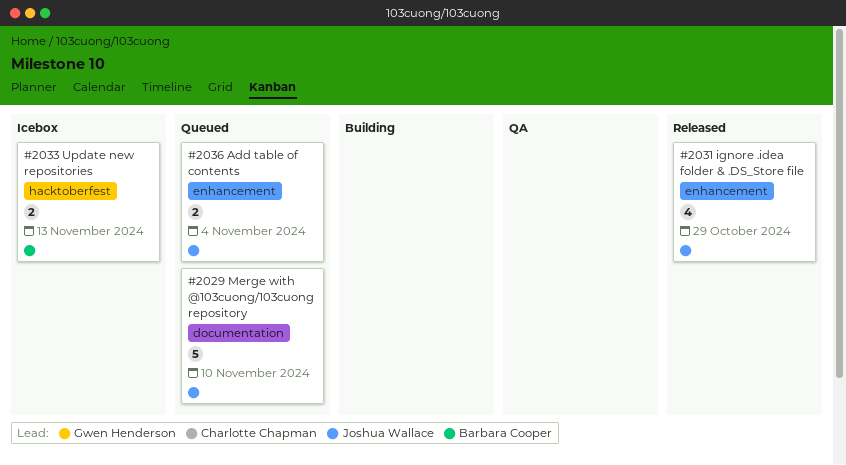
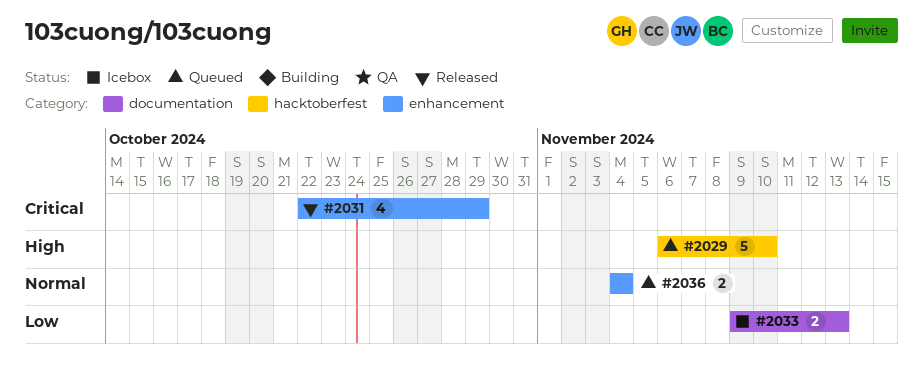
#2029, label: documentation -> hacktoberfest
#2033, label: hacktoberfest -> documentation

